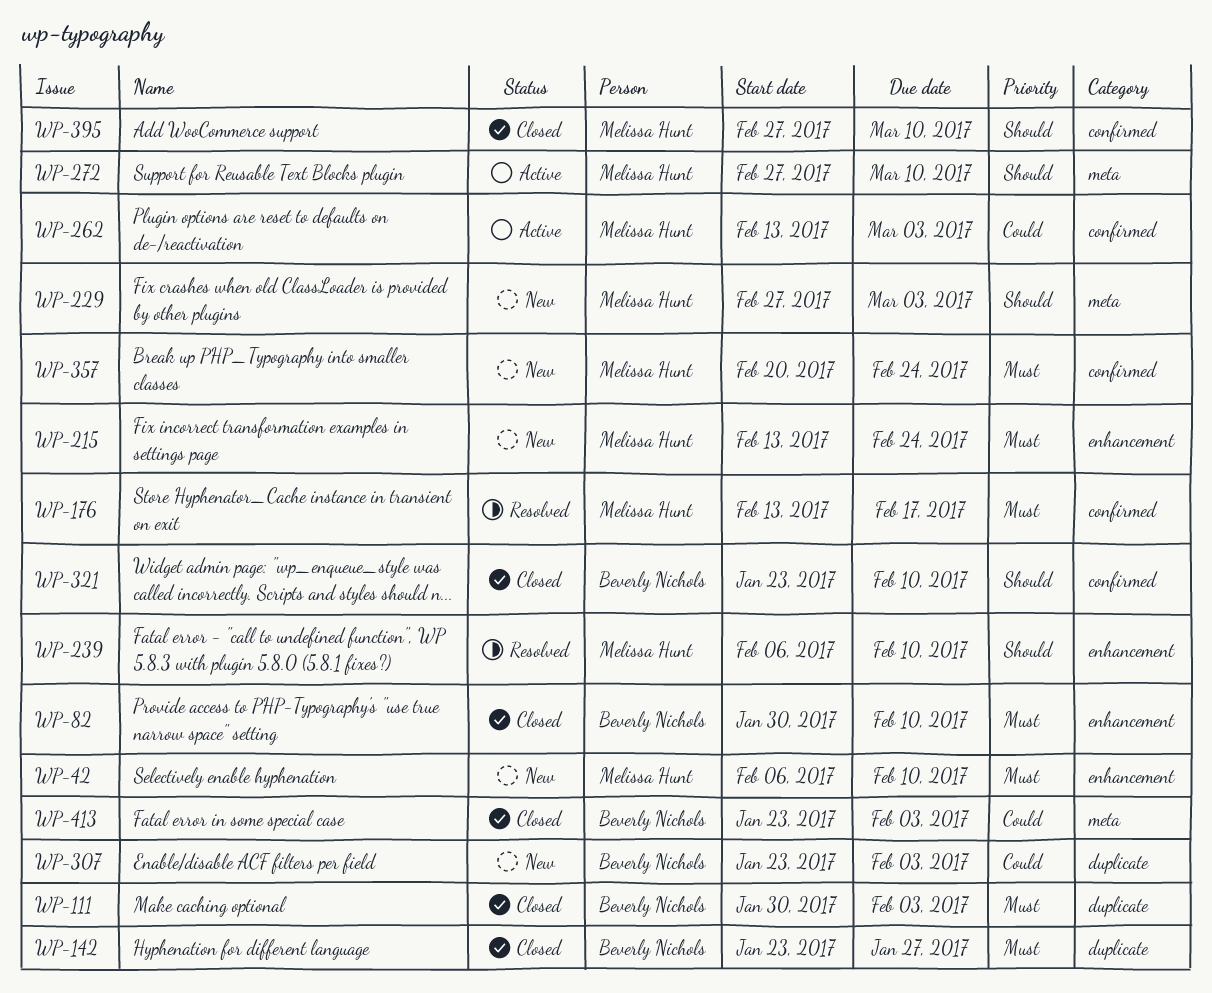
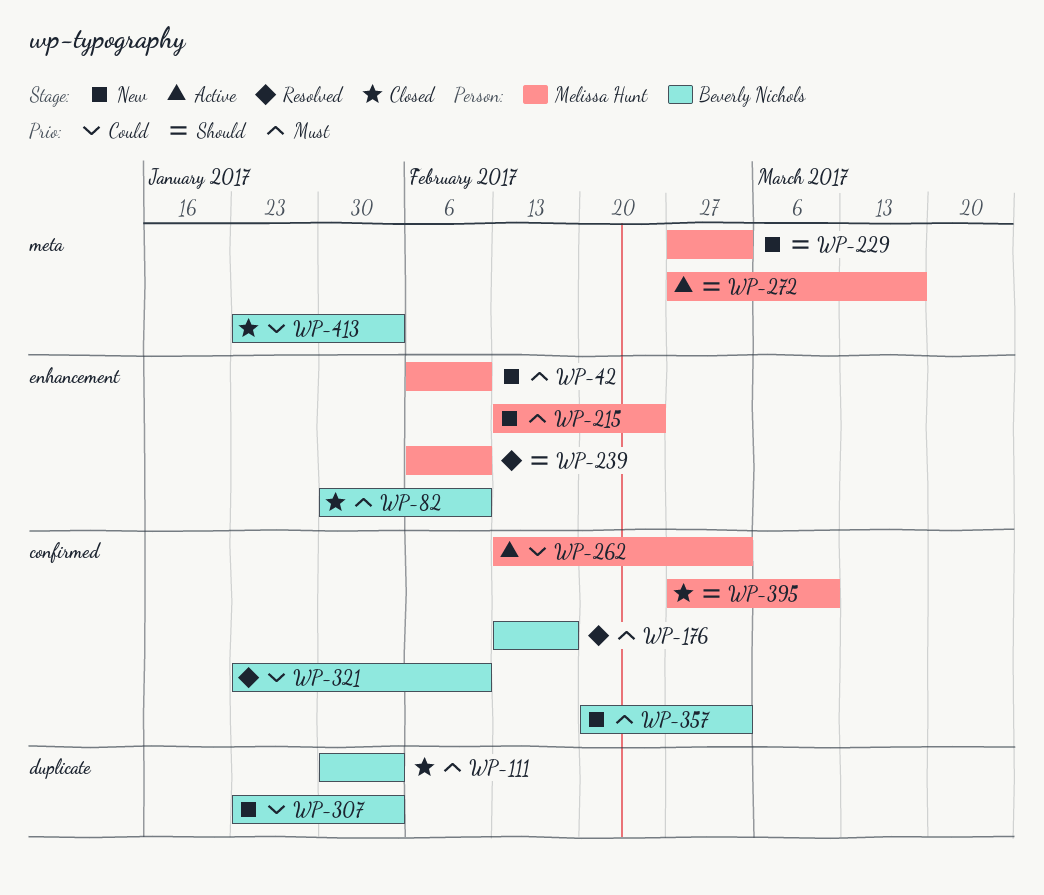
WP-142: present -> none
WP-176, owner: Melissa Hunt -> Beverly Nichols
WP-272, due: Mar 10 -> Mar 17
WP-321, status: Closed -> Resolved
WP-321, priority: Should -> Could
WP-357, owner: Melissa Hunt -> Beverly Nichols
WP-357, due: Feb 24 -> Mar 3

